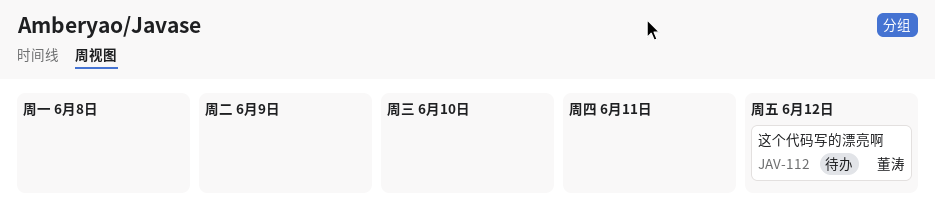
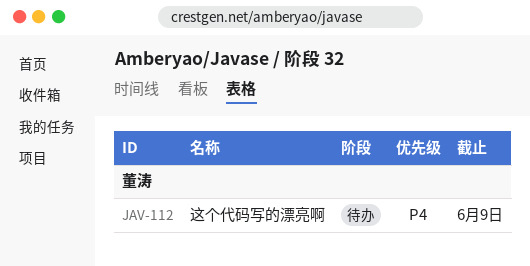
JAV-112, due: Jun 12 -> Jun 9

